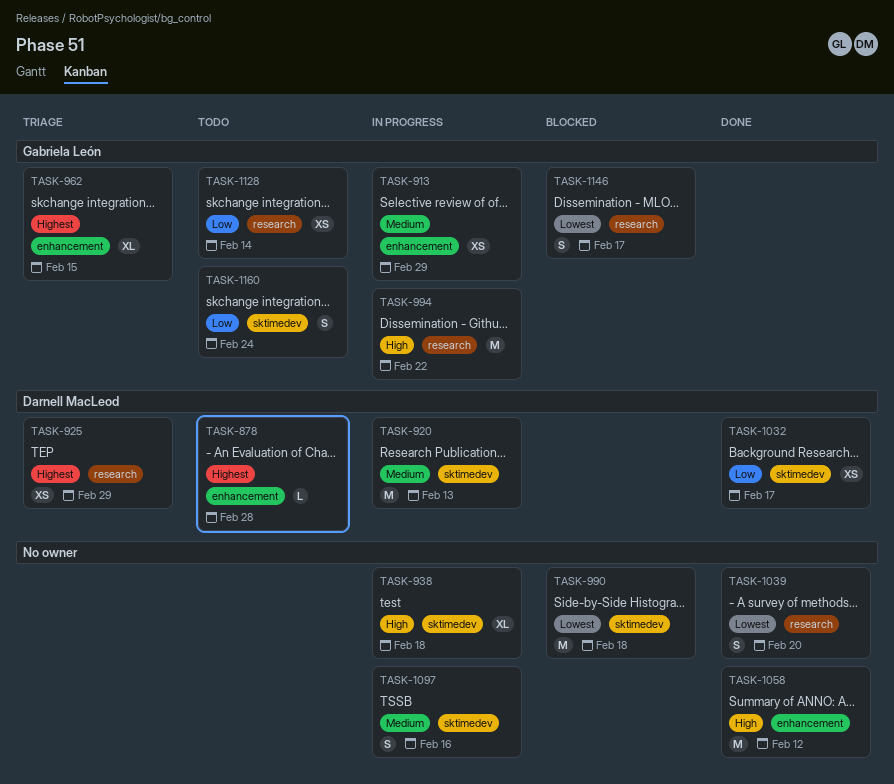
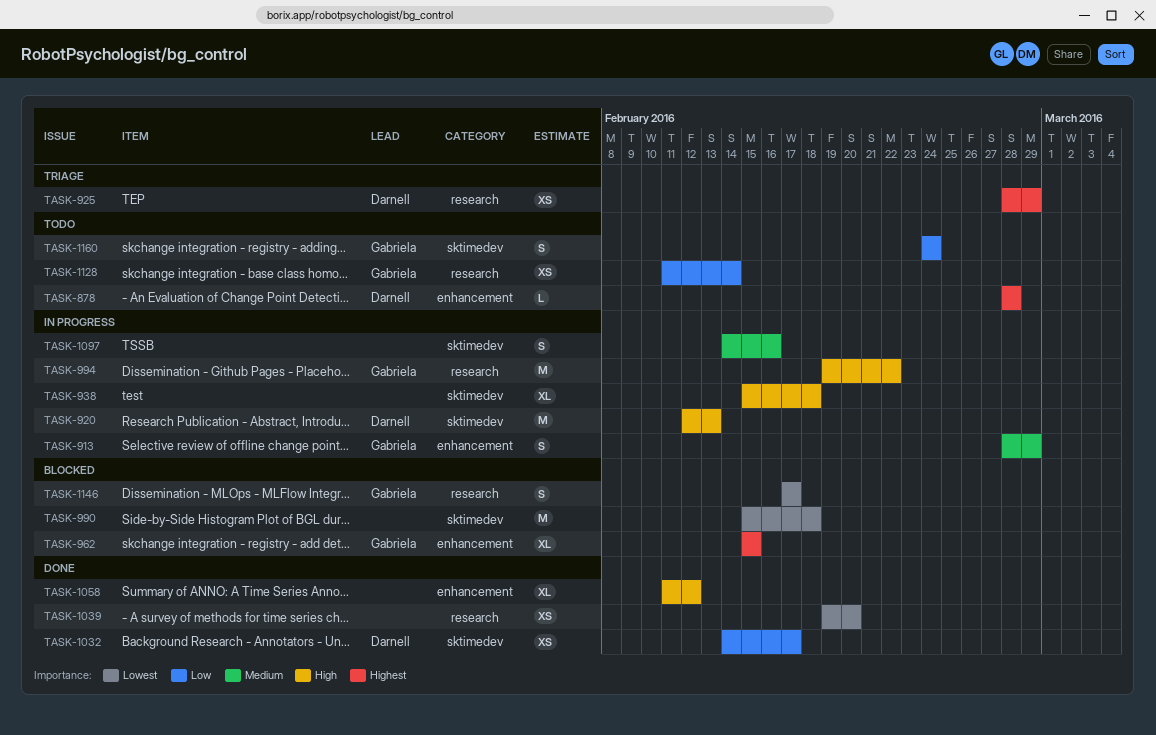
TASK-913, estimate: XS -> S
TASK-920, priority: Medium -> High
TASK-962, status: Triage -> Blocked
TASK-1039, estimate: S -> XS
TASK-1058, estimate: M -> XL

